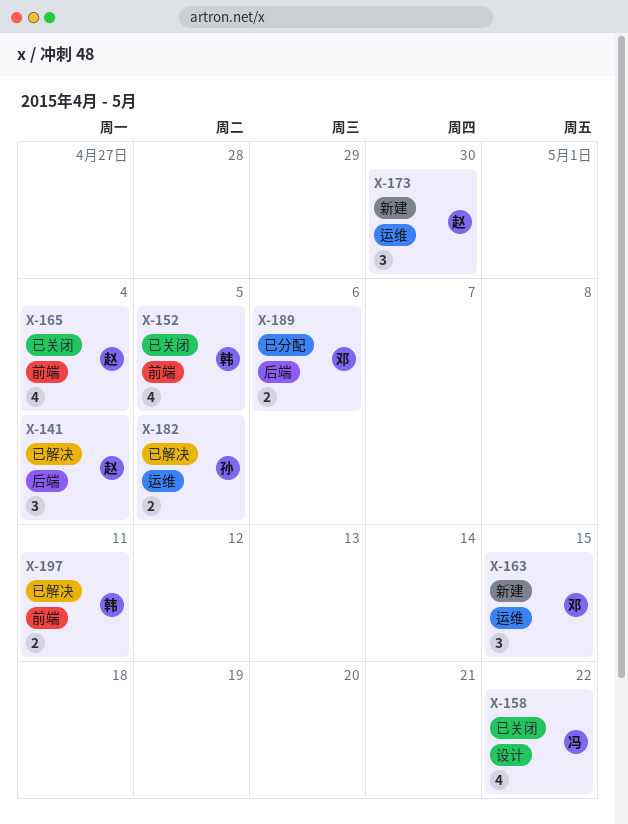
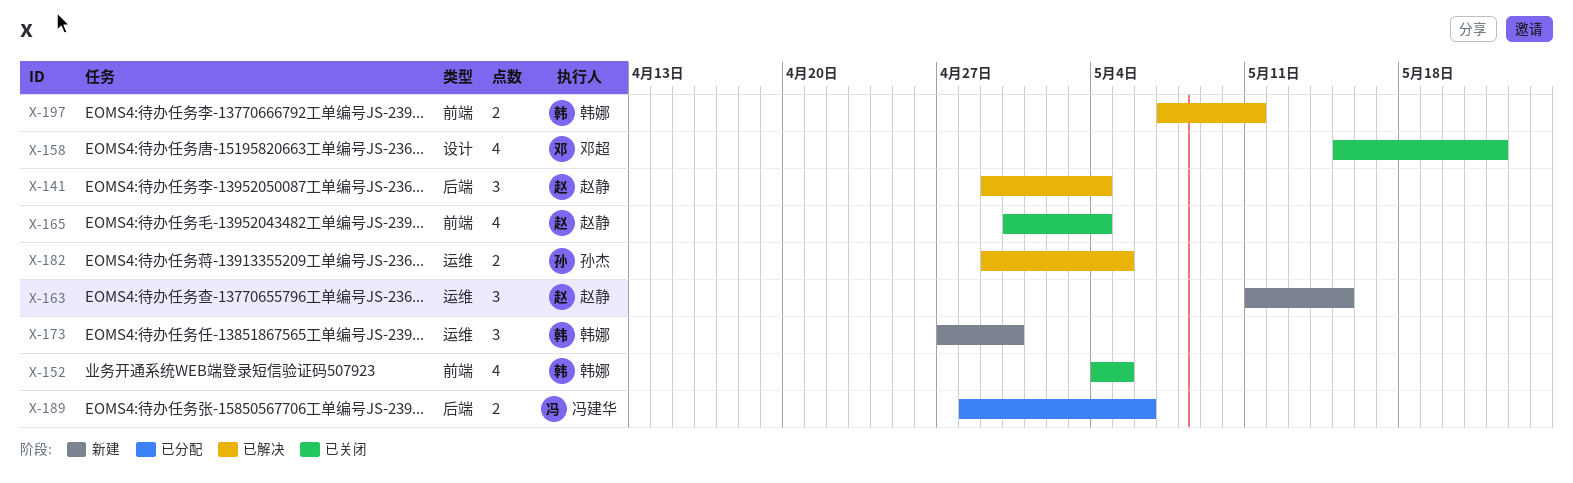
X-158, owner: 冯建华 -> 邓超
X-163, owner: 邓超 -> 赵静
X-173, owner: 赵静 -> 韩娜
X-189, owner: 邓超 -> 冯建华

